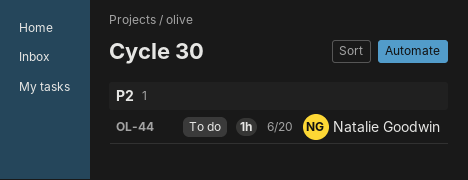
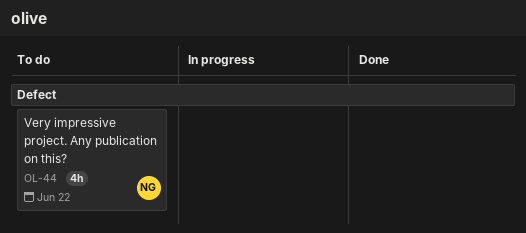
OL-44, estimate: 1h -> 4h
OL-44, due: Jun 20 -> Jun 22

